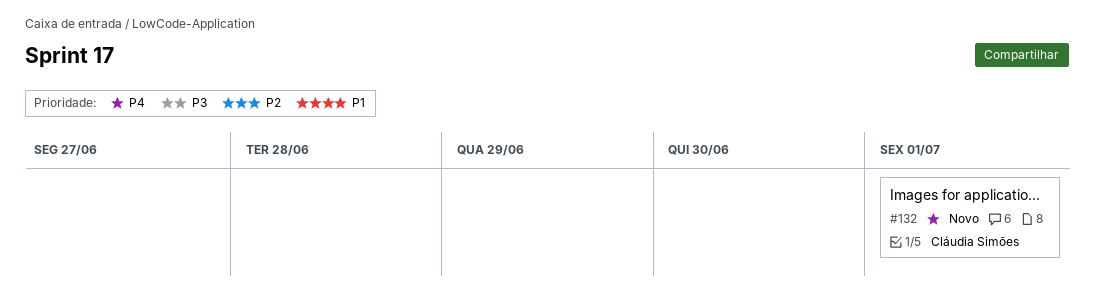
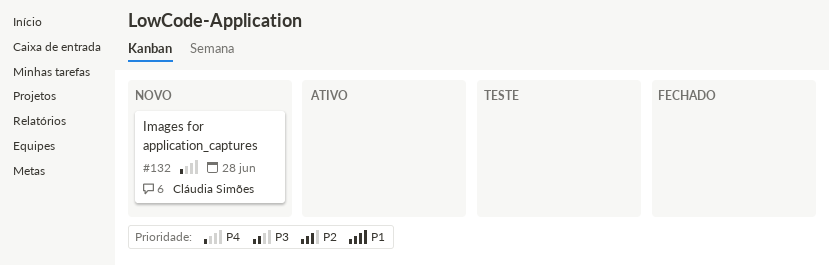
#132, due: Jul 1 -> Jun 28

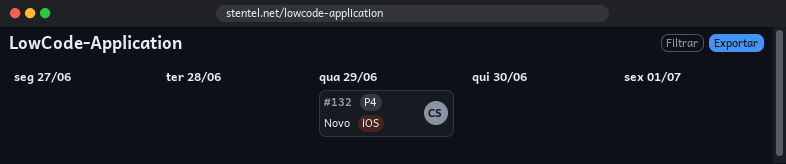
#132, due: Jun 28 -> Jun 29

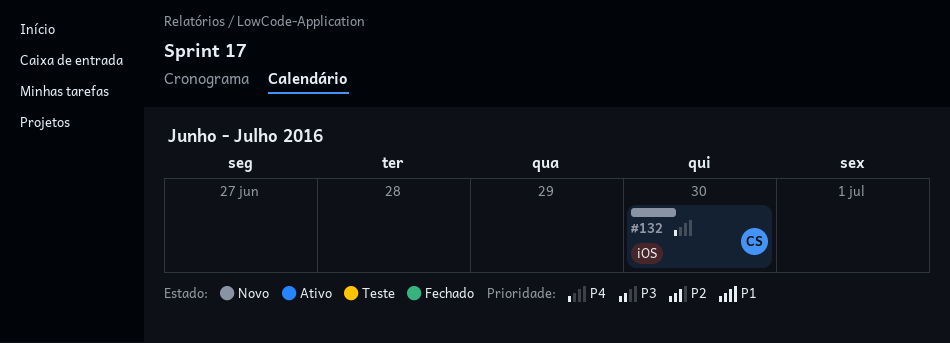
#132, due: Jun 29 -> Jun 30

